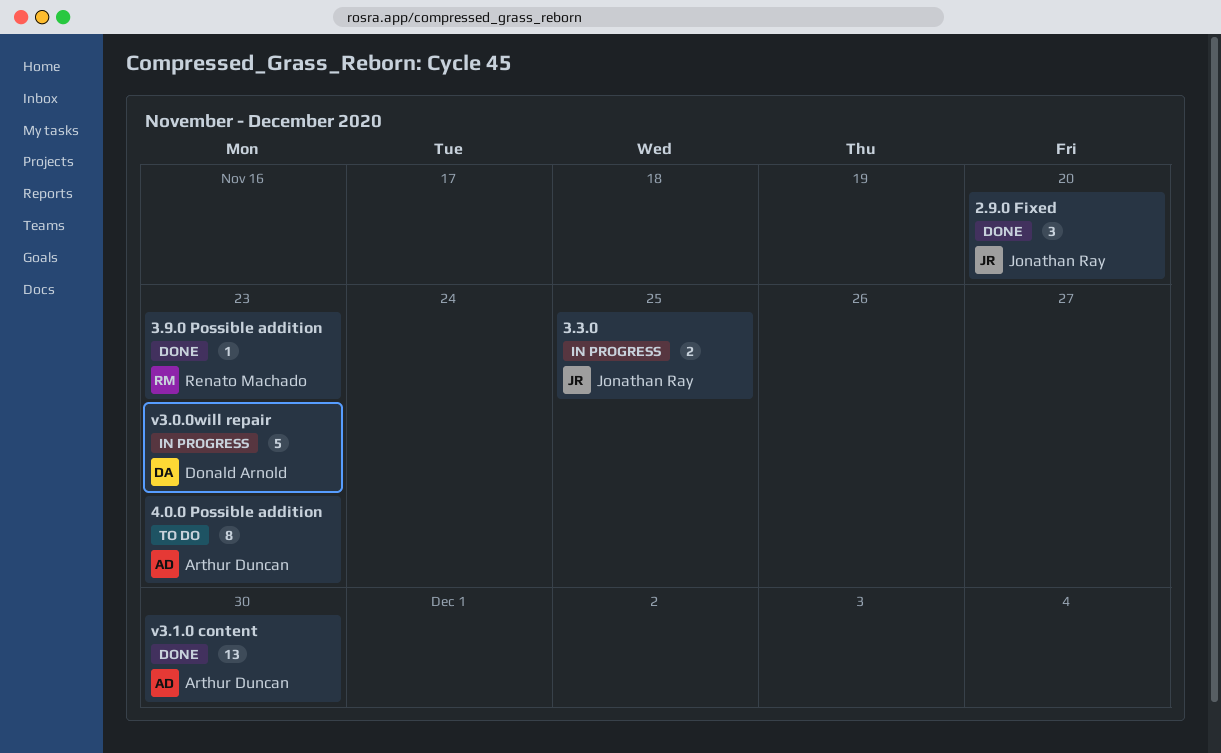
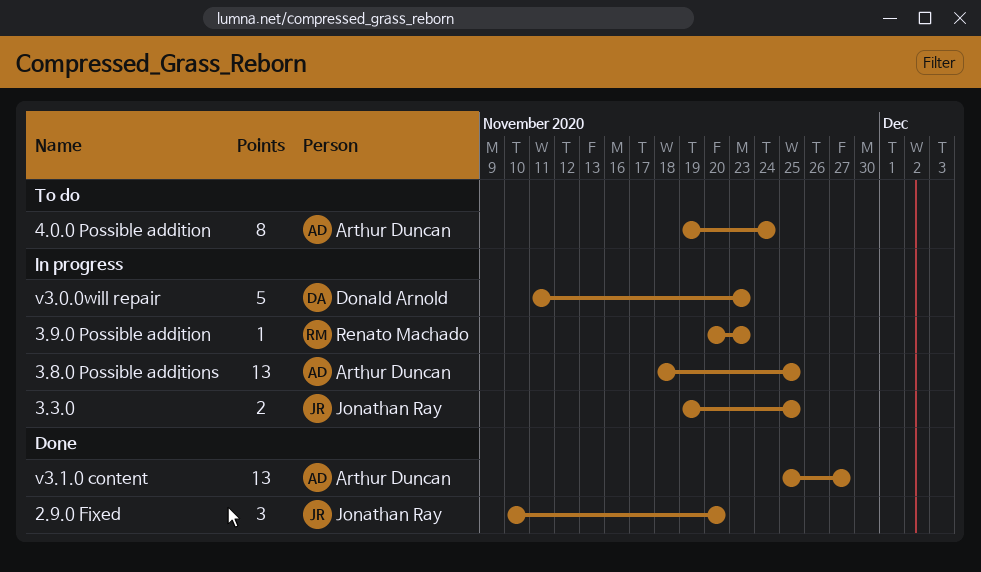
3.8.0 Possible additions: none -> present
3.9.0 Possible addition, status: Done -> In progress
4.0.0 Possible addition, due: Nov 23 -> Nov 24
v3.1.0 content, due: Nov 30 -> Nov 27

